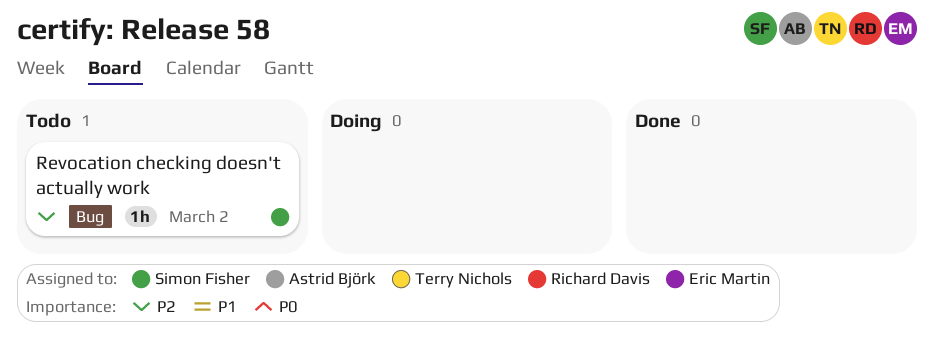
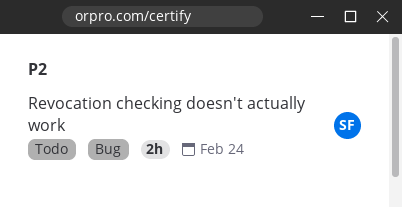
Revocation checking doesn't actually work, estimate: 1h -> 2h
Revocation checking doesn't actually work, due: Mar 2 -> Feb 24

